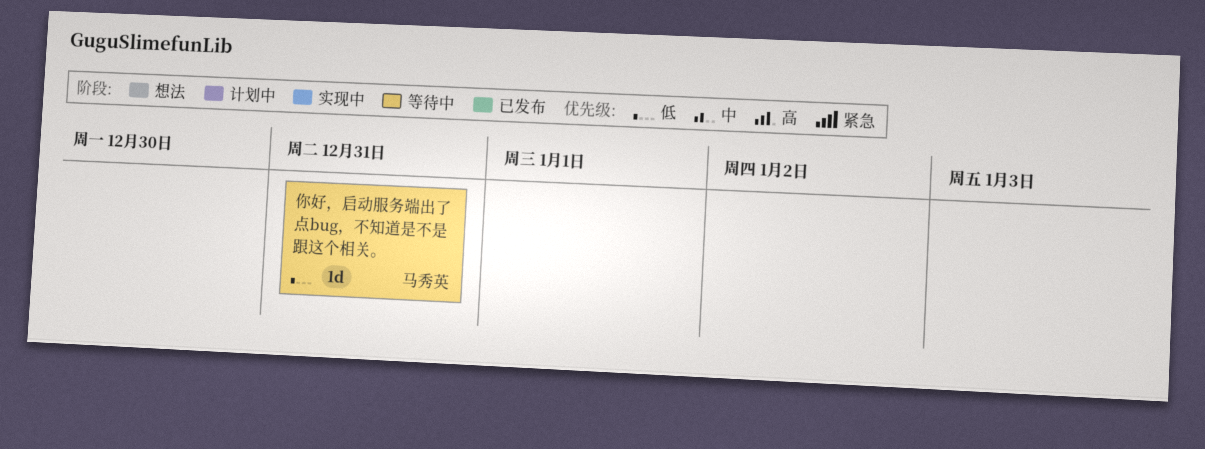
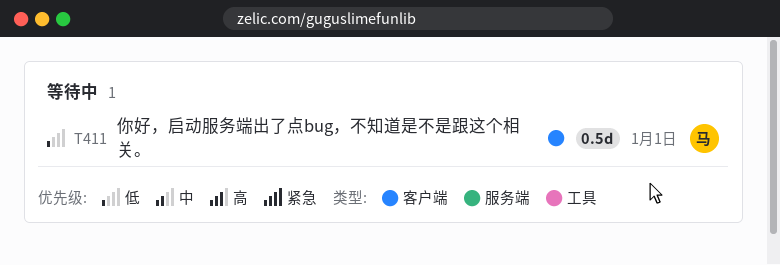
你好，启动服务端出了点bug，不知道是不是跟这个相关。, estimate: 1d -> 0.5d
你好，启动服务端出了点bug，不知道是不是跟这个相关。, due: Dec 31 -> Jan 1

